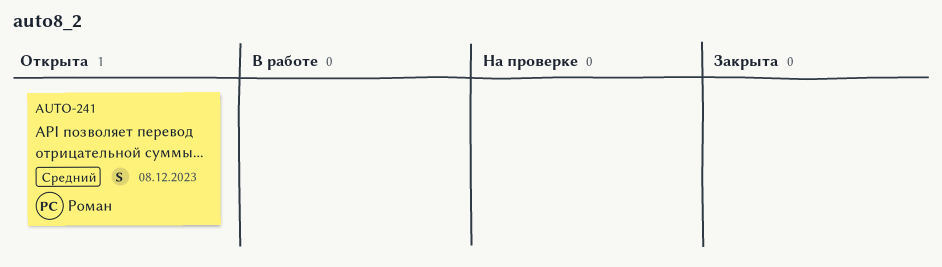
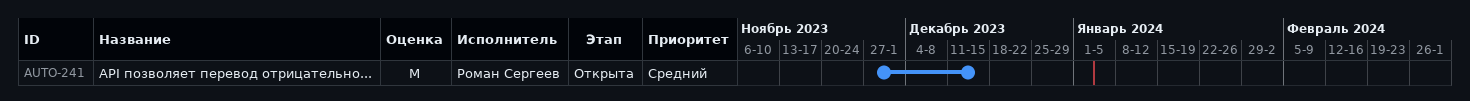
AUTO-241, estimate: S -> M
AUTO-241, due: Dec 8 -> Dec 15

